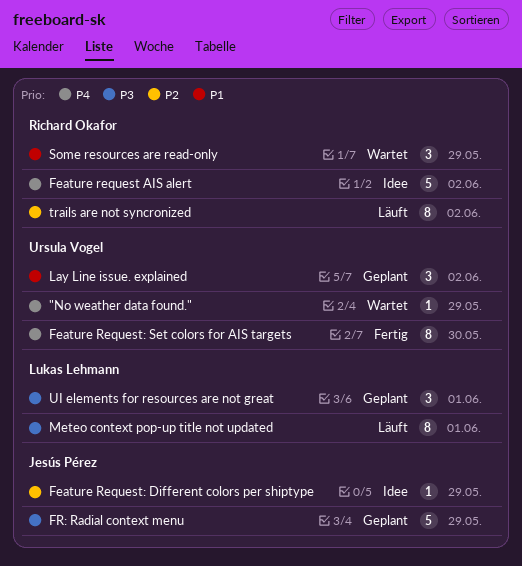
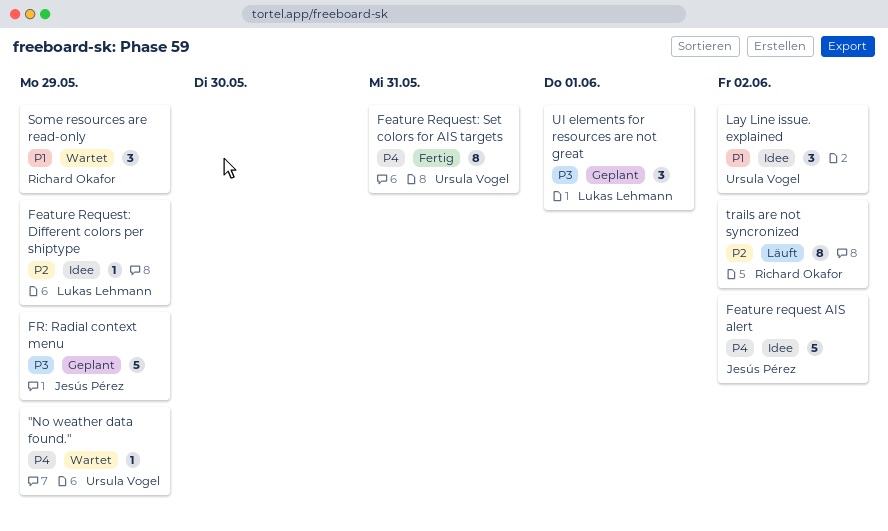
Feature request AIS alert, owner: Richard Okafor -> Jesús Pérez
Feature Request: Different colors per shiptype, owner: Jesús Pérez -> Lukas Lehmann
Feature Request: Set colors for AIS targets, due: May 30 -> May 31
Lay Line issue. explained, status: Geplant -> Idee
Meteo context pop-up title not updated: present -> none

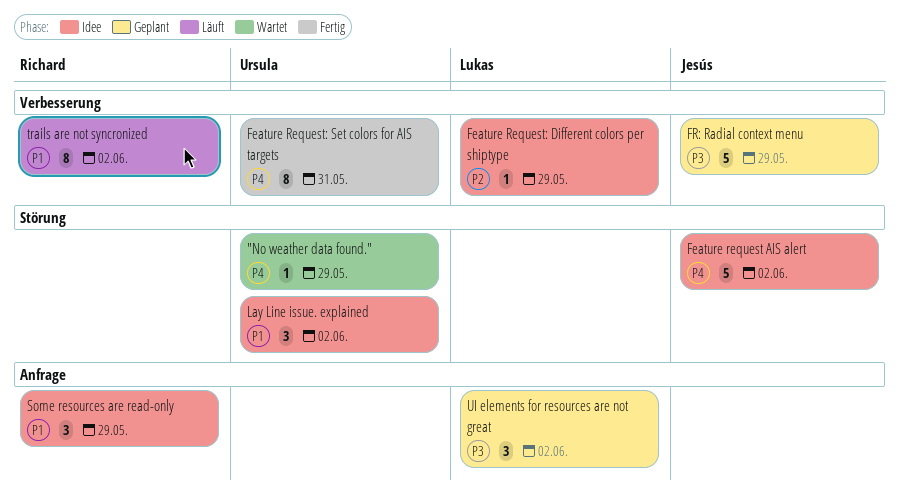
Some resources are read-only, status: Wartet -> Idee
trails are not syncronized, priority: P2 -> P1
UI elements for resources are not great, due: Jun 1 -> Jun 2

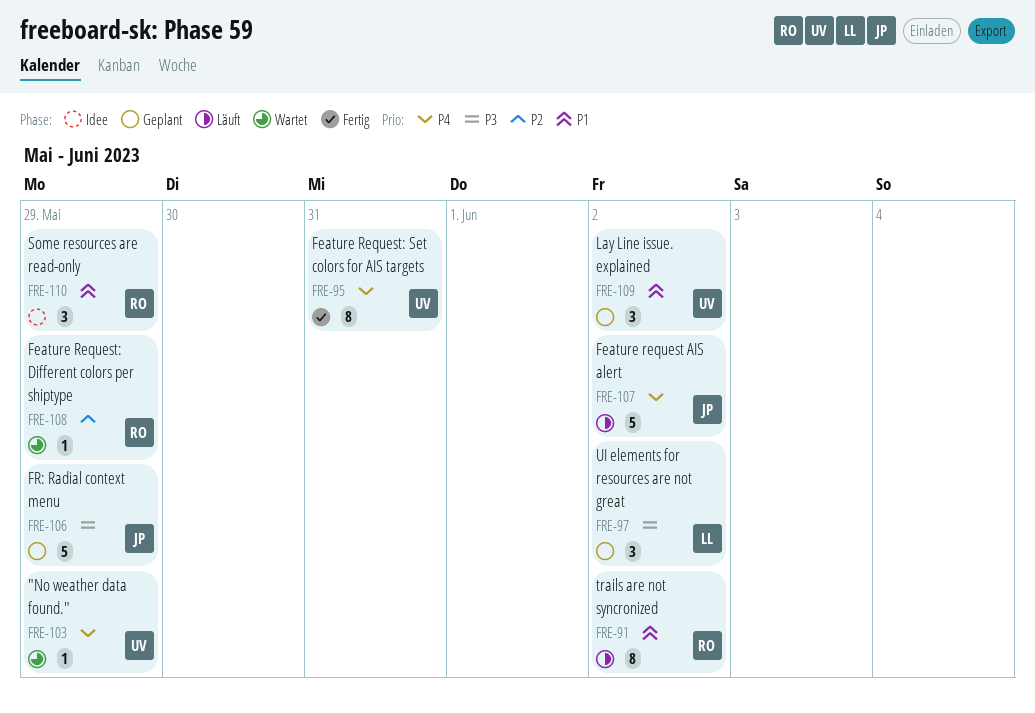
Feature request AIS alert, status: Idee -> Läuft
Feature Request: Different colors per shiptype, status: Idee -> Wartet
Feature Request: Different colors per shiptype, owner: Lukas -> Richard
Lay Line issue. explained, status: Idee -> Geplant

